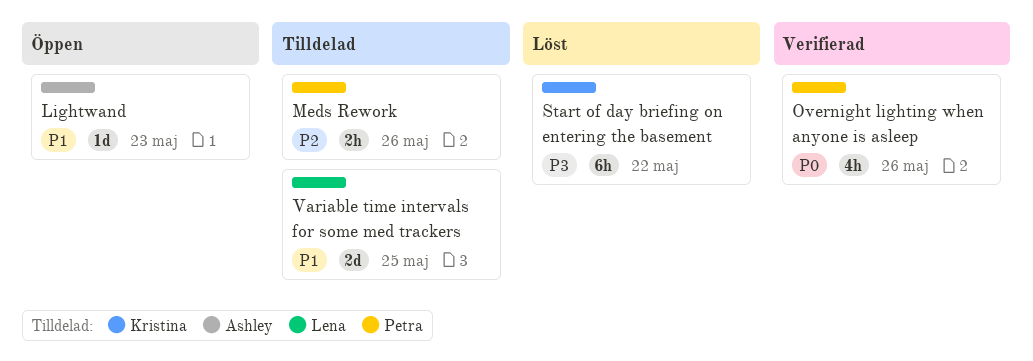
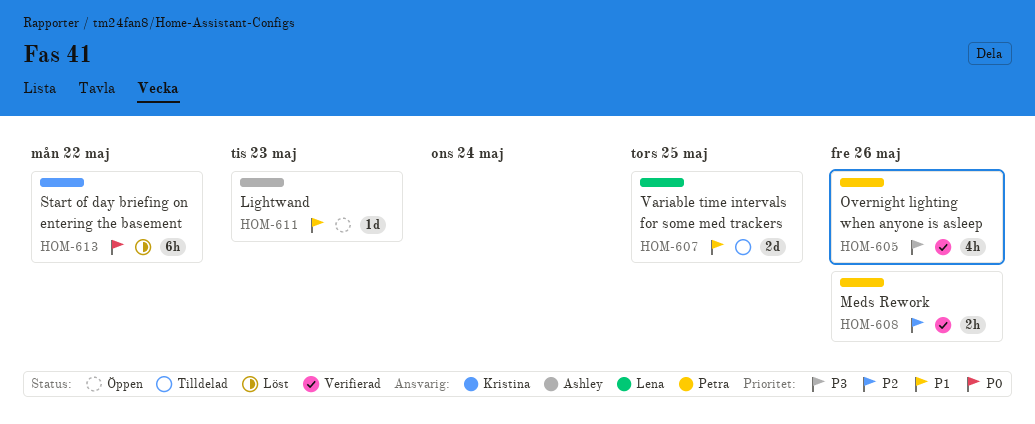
Meds Rework, status: Tilldelad -> Verifierad
Overnight lighting when anyone is asleep, priority: P0 -> P3
Start of day briefing on entering the basement, priority: P3 -> P0

